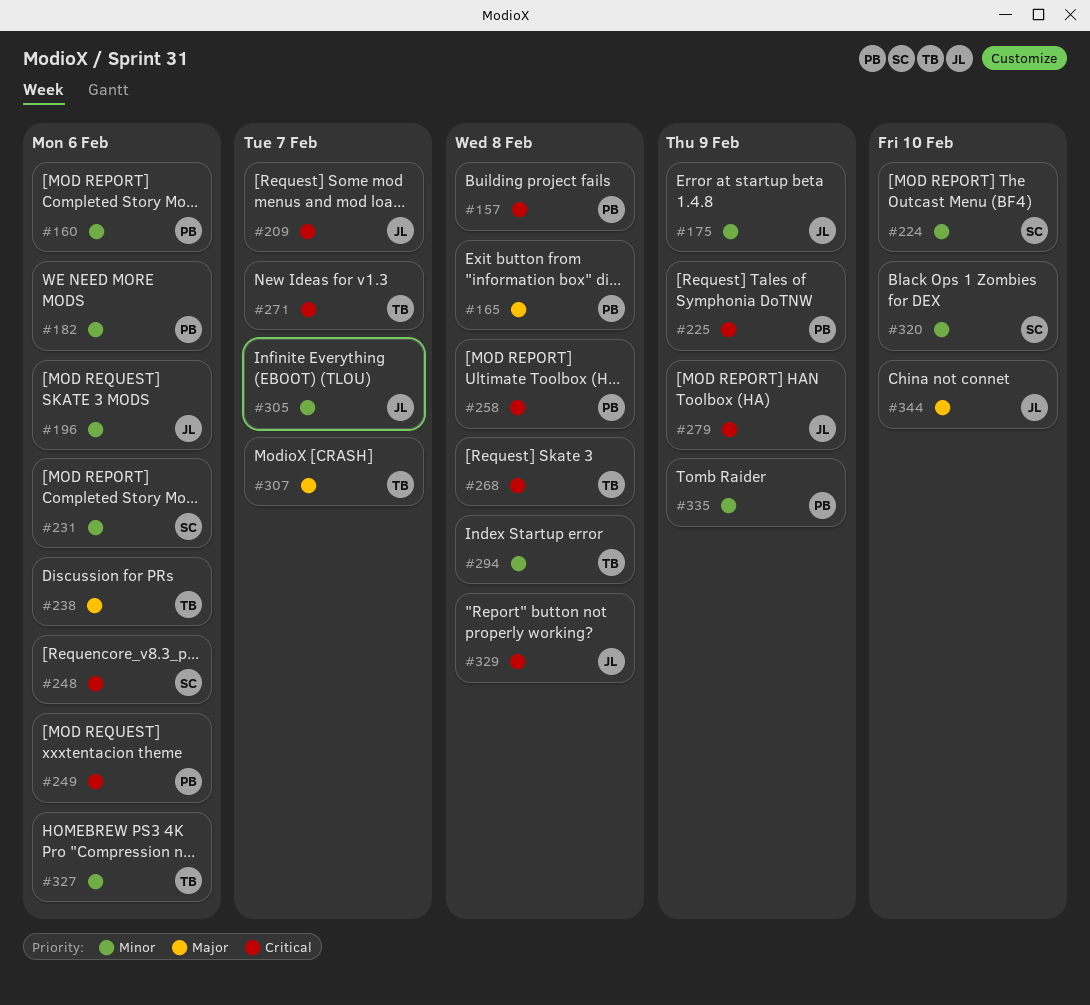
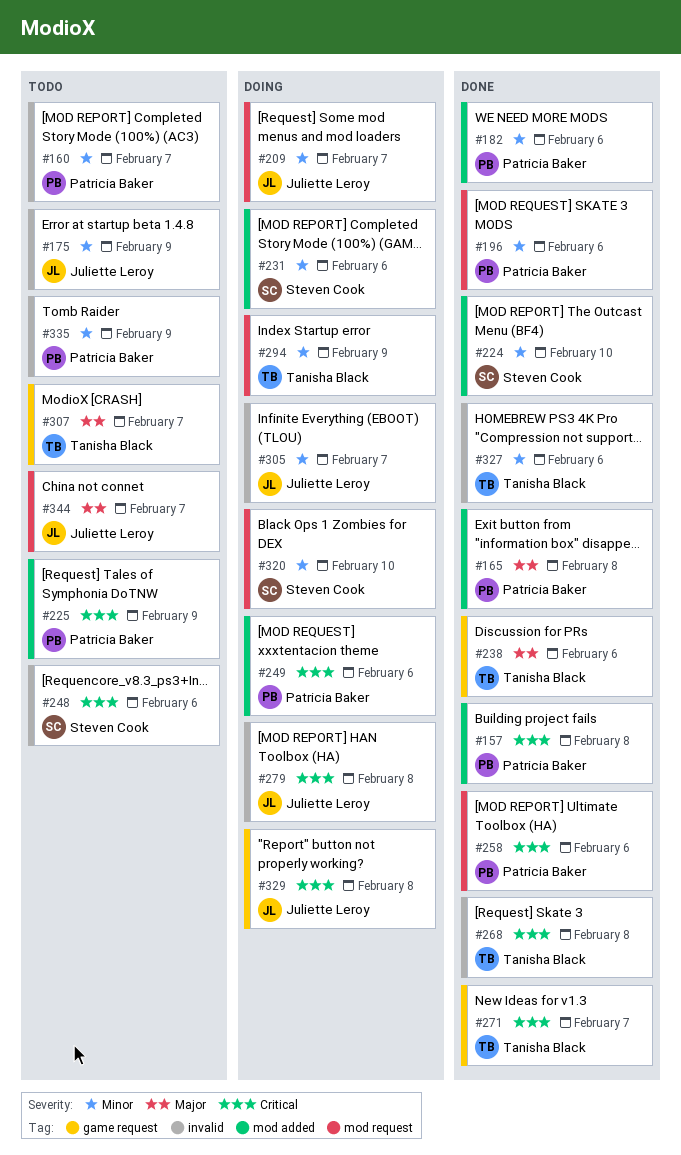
#160, due: Feb 6 -> Feb 7
#196, owner: Juliette Leroy -> Patricia Baker
#209, priority: Critical -> Minor
#258, due: Feb 8 -> Feb 6
#279, due: Feb 9 -> Feb 8
#294, due: Feb 8 -> Feb 9
#344, due: Feb 10 -> Feb 7

